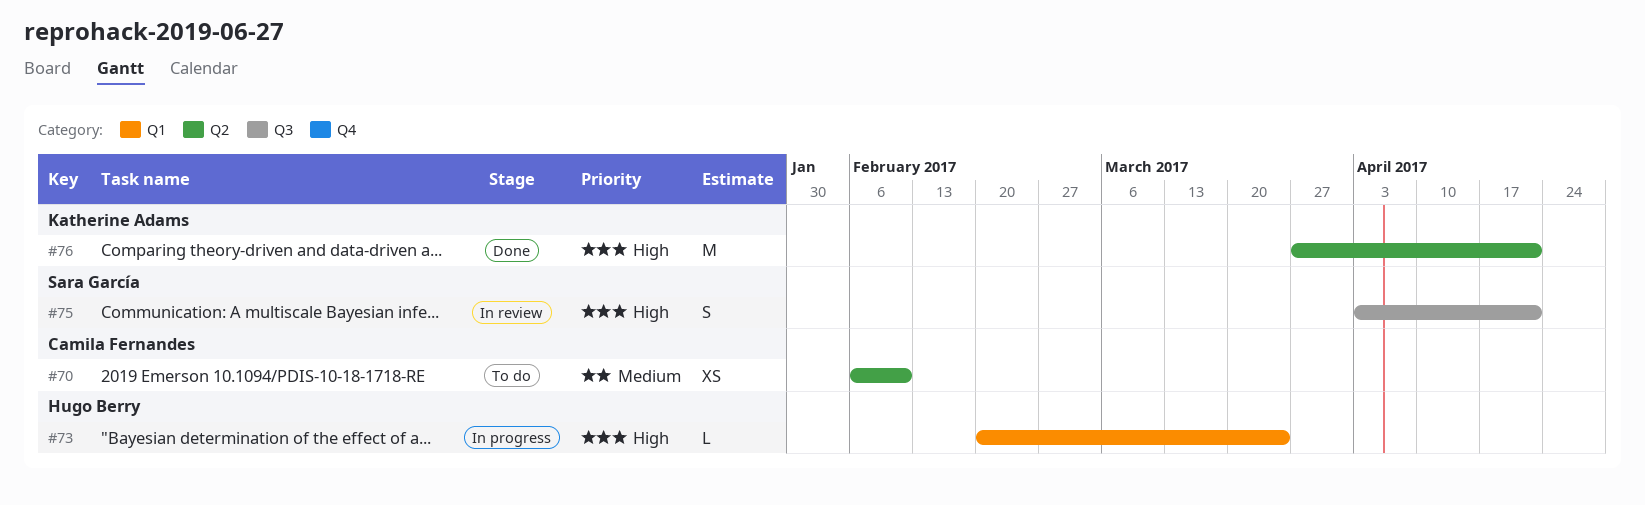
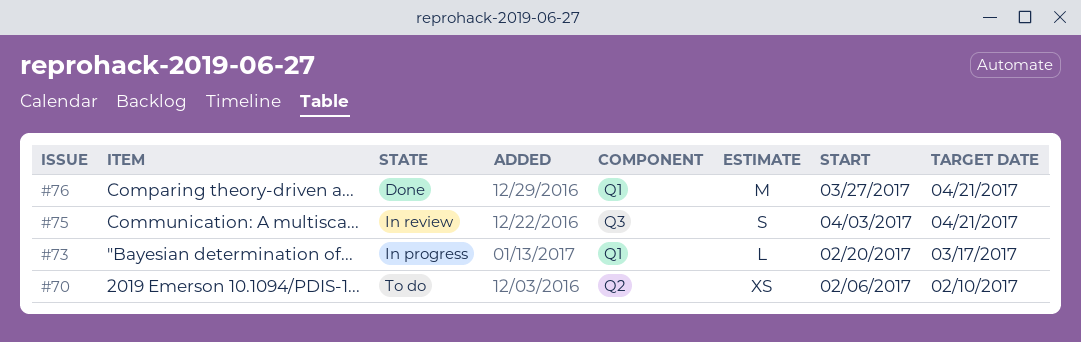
#73, due: Mar 24 -> Mar 17
#76, label: Q2 -> Q1

